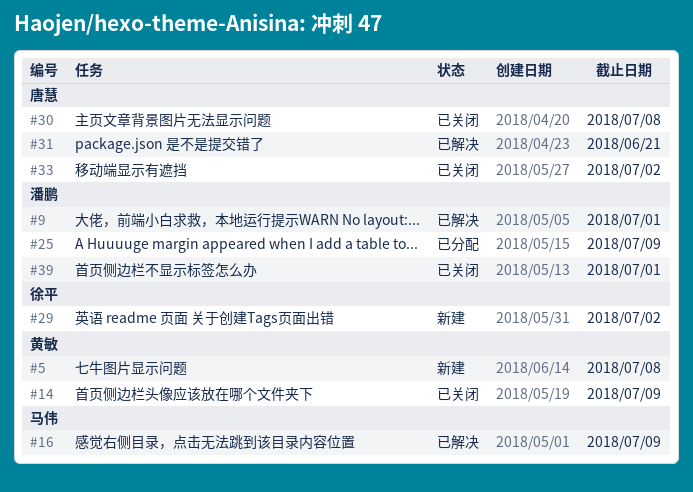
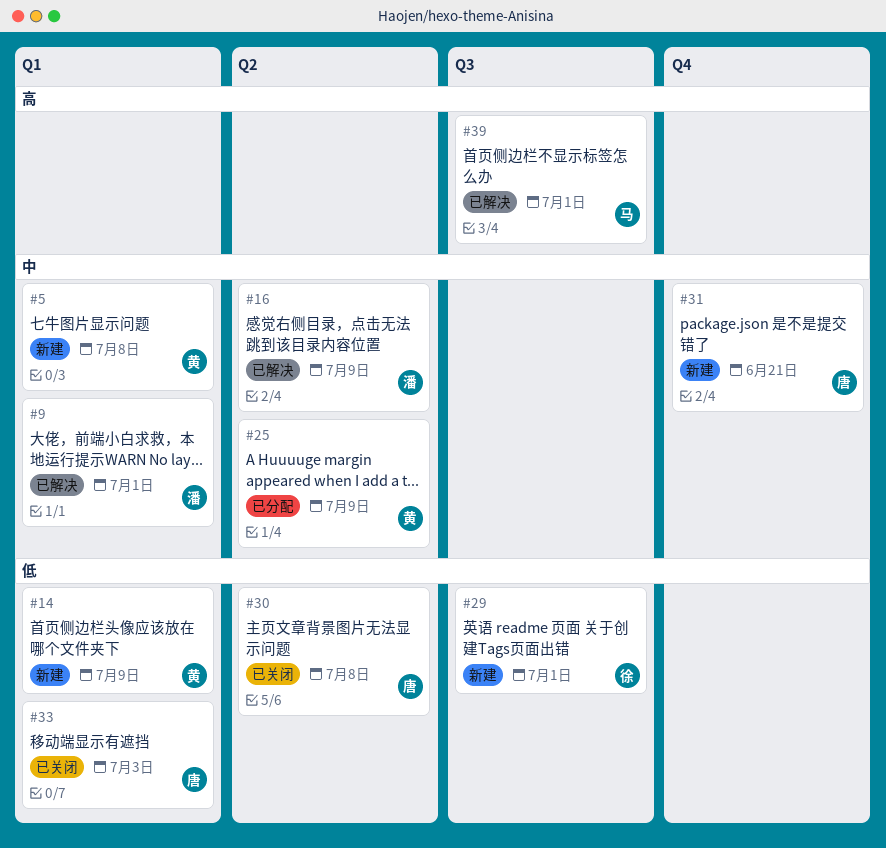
#14, status: 已关闭 -> 新建
#16, owner: 马伟 -> 潘鹏
#25, owner: 潘鹏 -> 黄敏
#29, due: Jul 2 -> Jul 1
#31, status: 已解决 -> 新建
#33, due: Jul 2 -> Jul 3
#39, status: 已关闭 -> 已解决
#39, owner: 潘鹏 -> 马伟

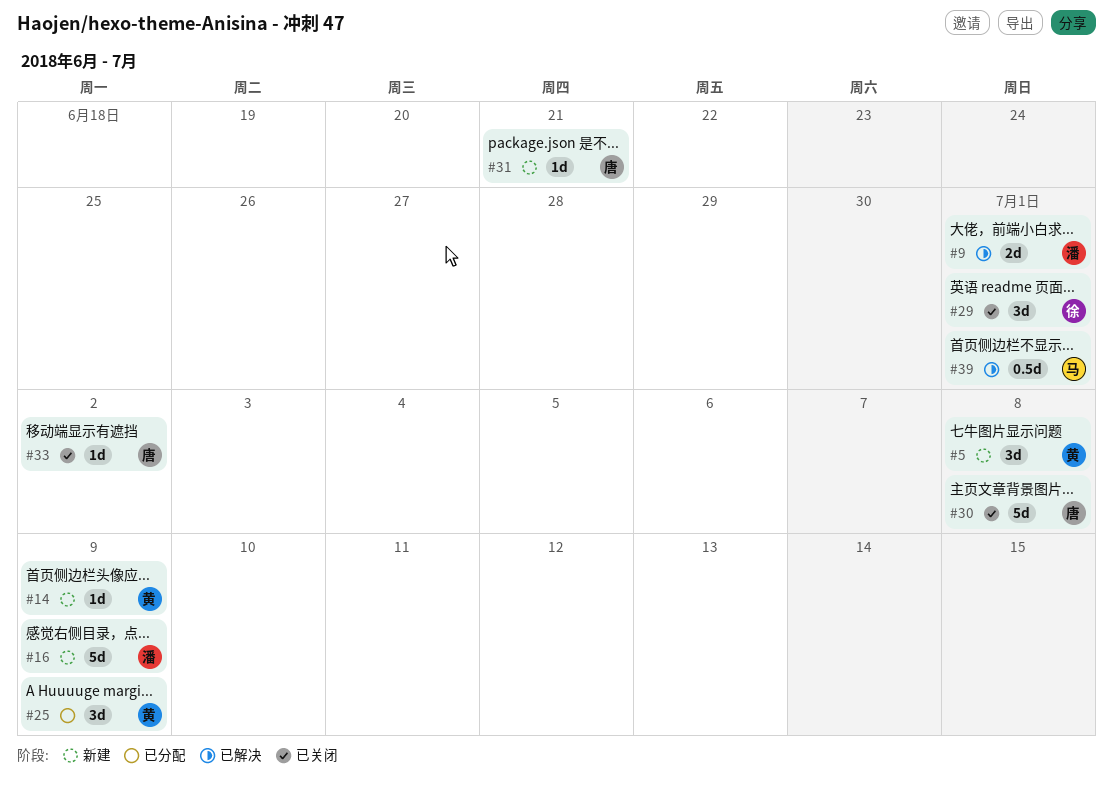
#16, status: 已解决 -> 新建
#29, status: 新建 -> 已关闭
#33, due: Jul 3 -> Jul 2

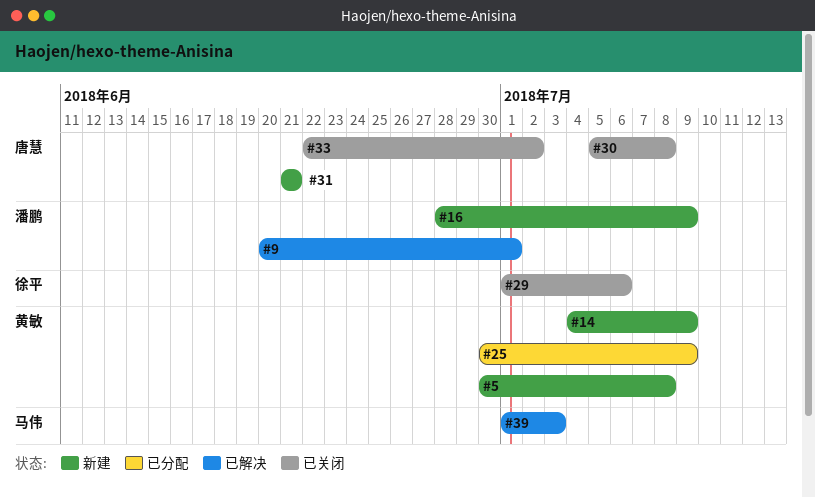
#29, due: Jul 1 -> Jul 6
#39, due: Jul 1 -> Jul 3

